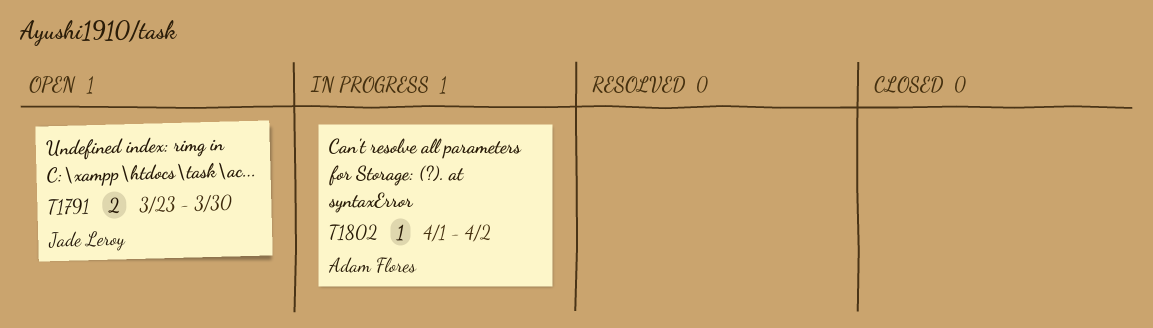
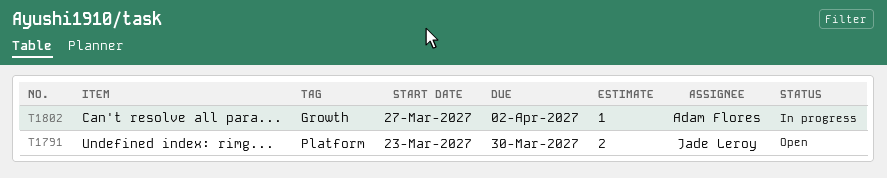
T1802, start: Apr 1 -> Mar 27

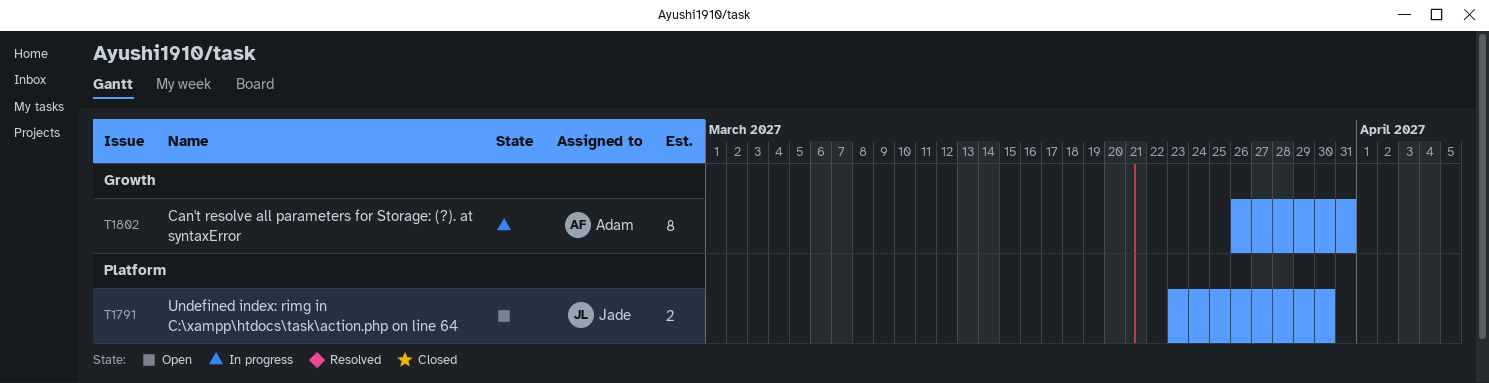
T1802, estimate: 1 -> 8
T1802, start: Mar 27 -> Mar 26
T1802, due: Apr 2 -> Mar 31

